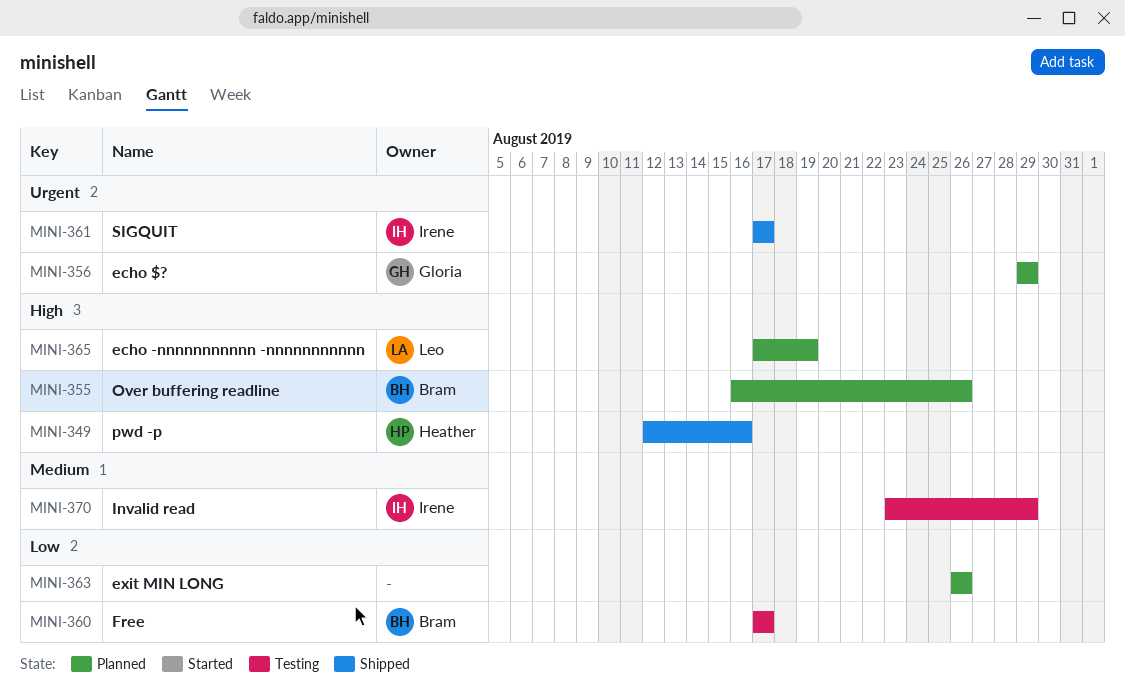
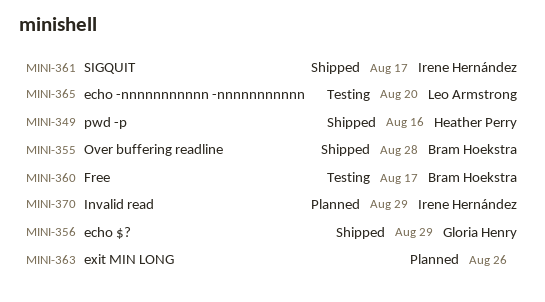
MINI-355, status: Planned -> Shipped
MINI-355, due: Aug 26 -> Aug 28
MINI-356, status: Planned -> Shipped
MINI-365, status: Planned -> Testing
MINI-365, due: Aug 19 -> Aug 20
MINI-370, status: Testing -> Planned

